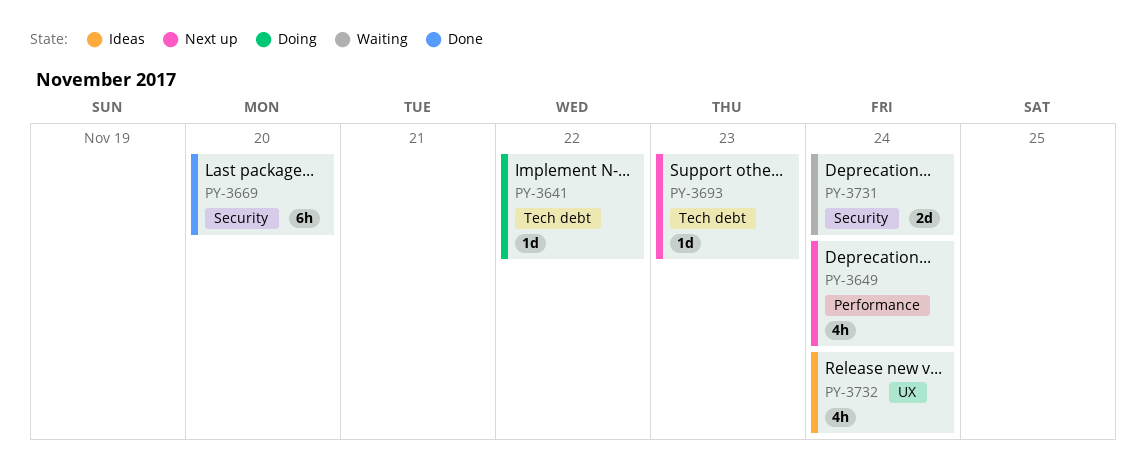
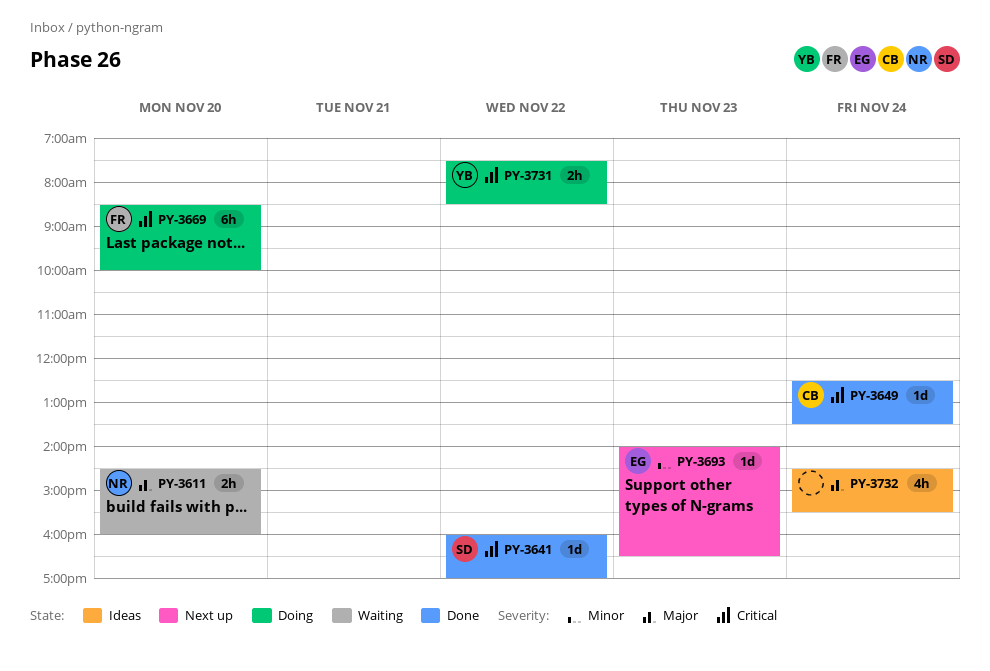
PY-3611: none -> present
PY-3641, status: Doing -> Done
PY-3649, status: Next up -> Done
PY-3649, estimate: 4h -> 1d
PY-3669, status: Done -> Doing
PY-3731, status: Waiting -> Doing
PY-3731, estimate: 2d -> 2h
PY-3731, day: Nov 24 -> Nov 22

